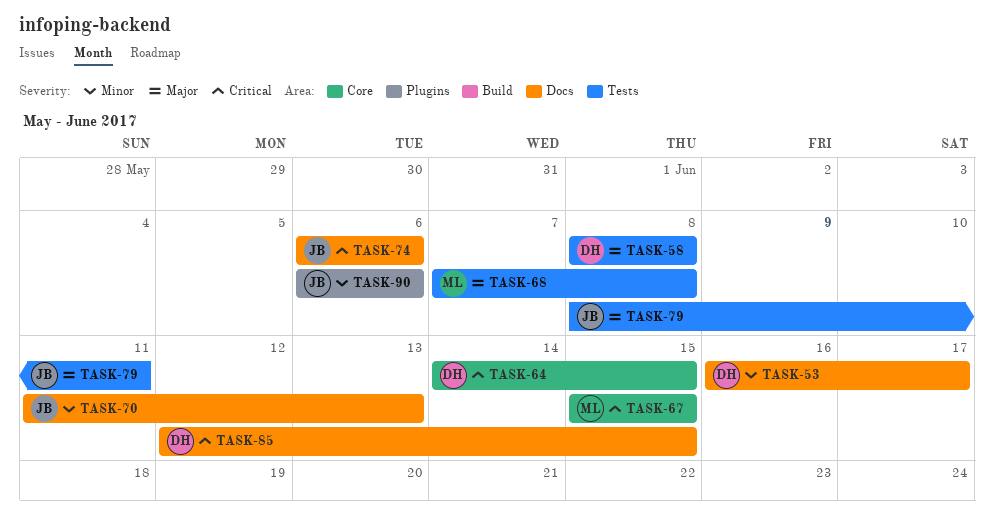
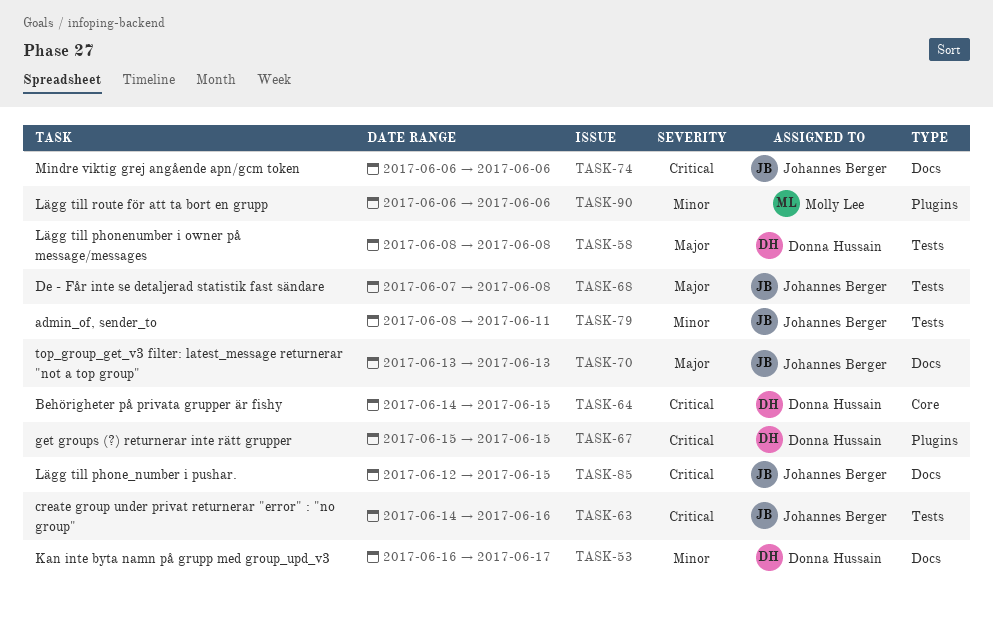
TASK-63: none -> present
TASK-67, owner: Molly Lee -> Donna Hussain
TASK-67, label: Core -> Plugins
TASK-68, owner: Molly Lee -> Johannes Berger
TASK-70, priority: Minor -> Major
TASK-70, start: Jun 11 -> Jun 13
TASK-79, priority: Major -> Minor
TASK-85, owner: Donna Hussain -> Johannes Berger
TASK-90, owner: Johannes Berger -> Molly Lee

